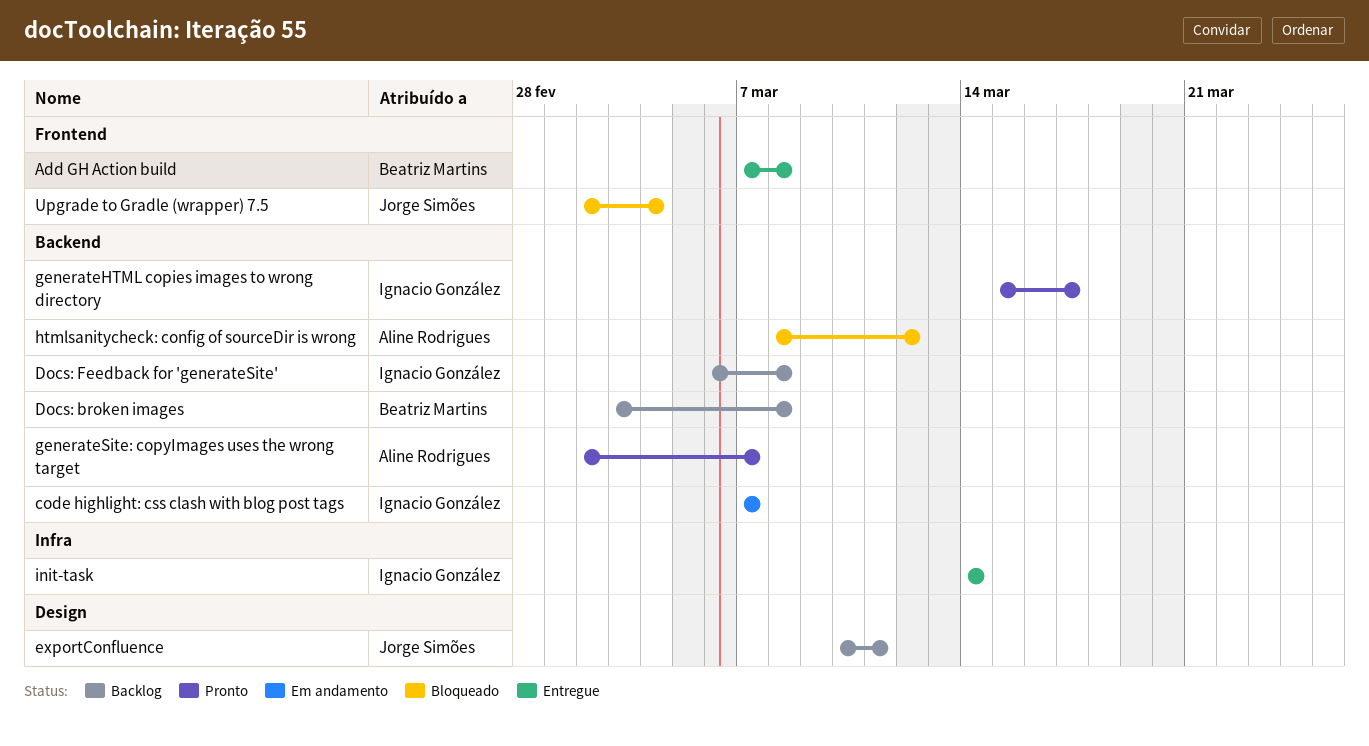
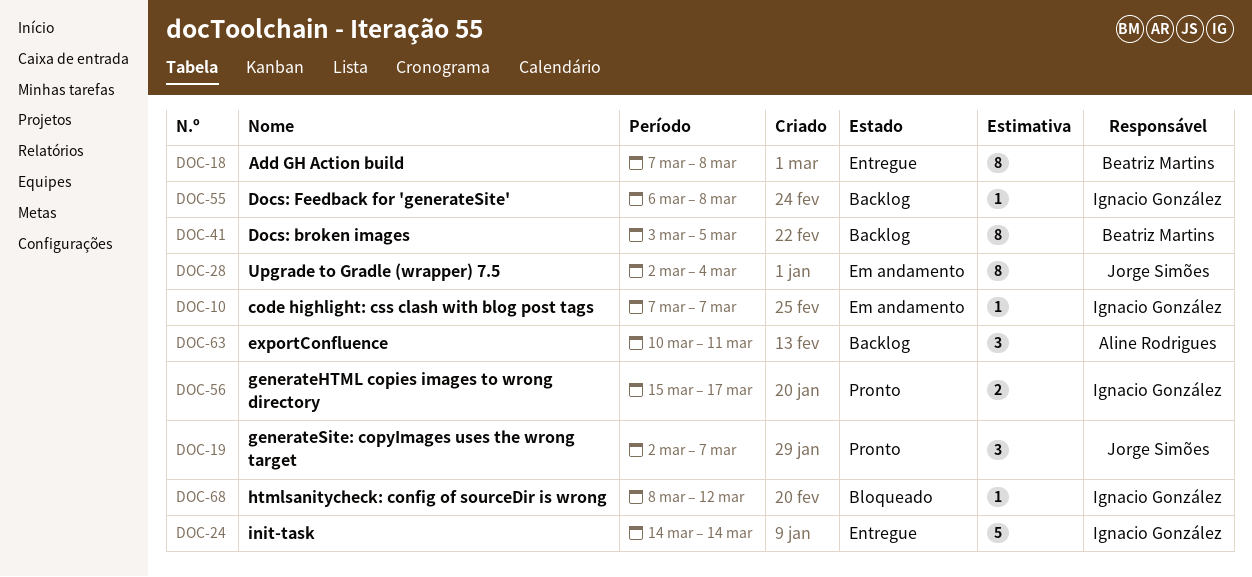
Docs: broken images, due: Mar 8 -> Mar 5
exportConfluence, owner: Jorge Simões -> Aline Rodrigues
generateSite: copyImages uses the wrong target, owner: Aline Rodrigues -> Jorge Simões
htmlsanitycheck: config of sourceDir is wrong, owner: Aline Rodrigues -> Ignacio González
Upgrade to Gradle (wrapper) 7.5, status: Bloqueado -> Em andamento

